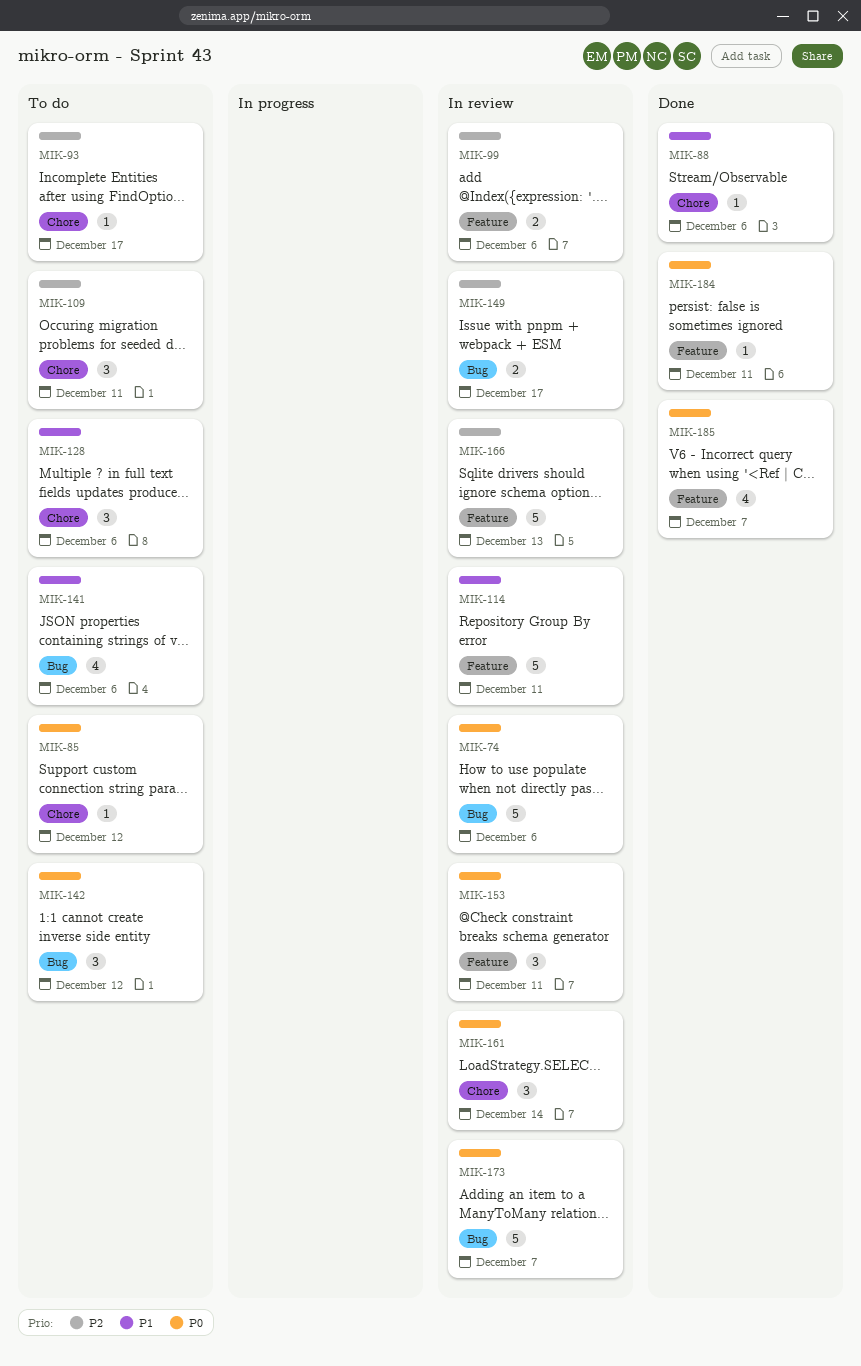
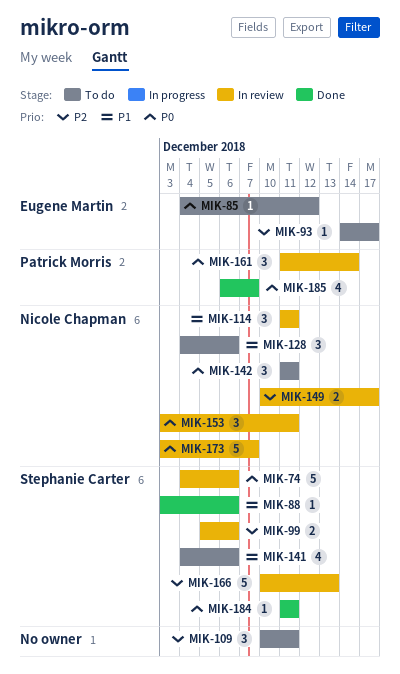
MIK-114, estimate: 5 -> 3
MIK-142, due: Dec 12 -> Dec 11

